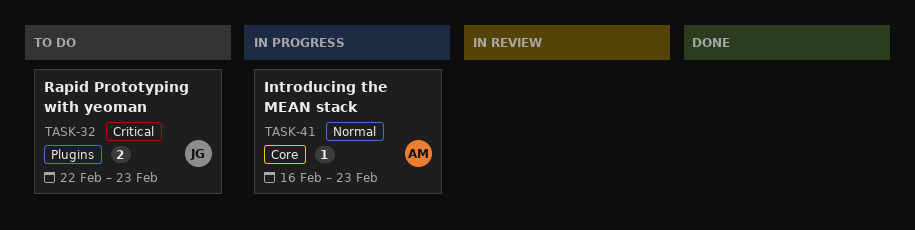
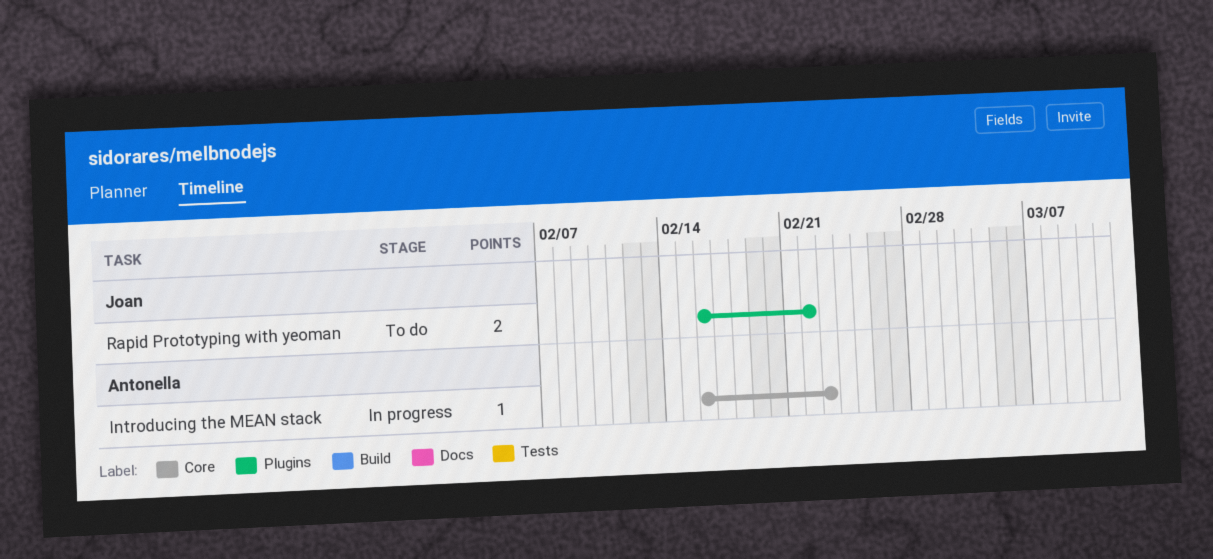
Rapid Prototyping with yeoman, start: Feb 22 -> Feb 16
Rapid Prototyping with yeoman, due: Feb 23 -> Feb 22

